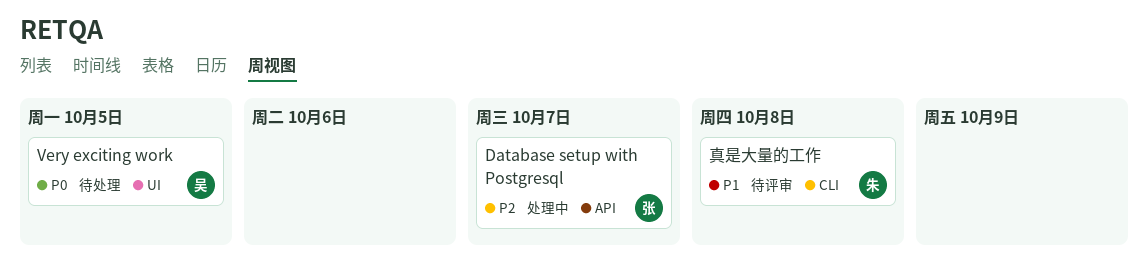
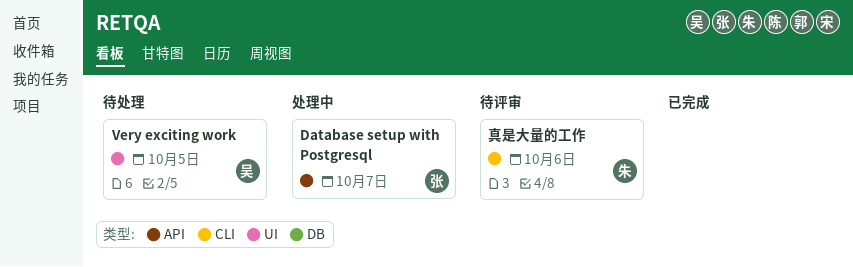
真是大量的工作, due: Oct 8 -> Oct 6

